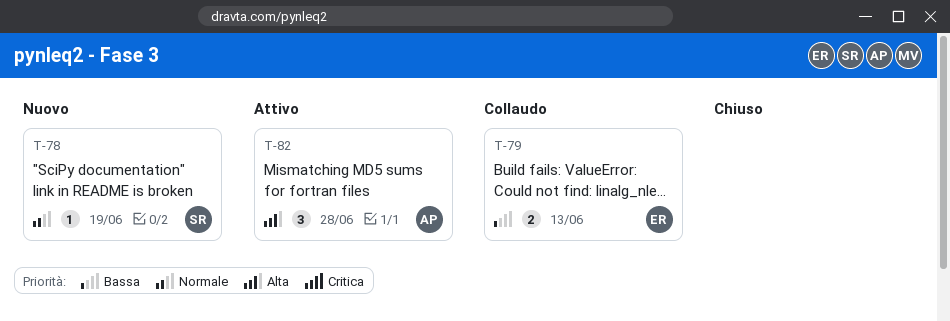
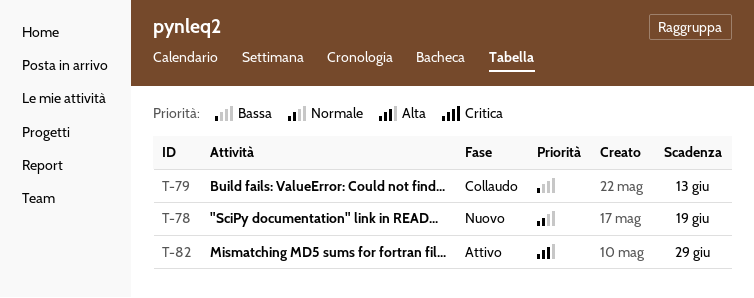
T-82, due: Jun 28 -> Jun 29

